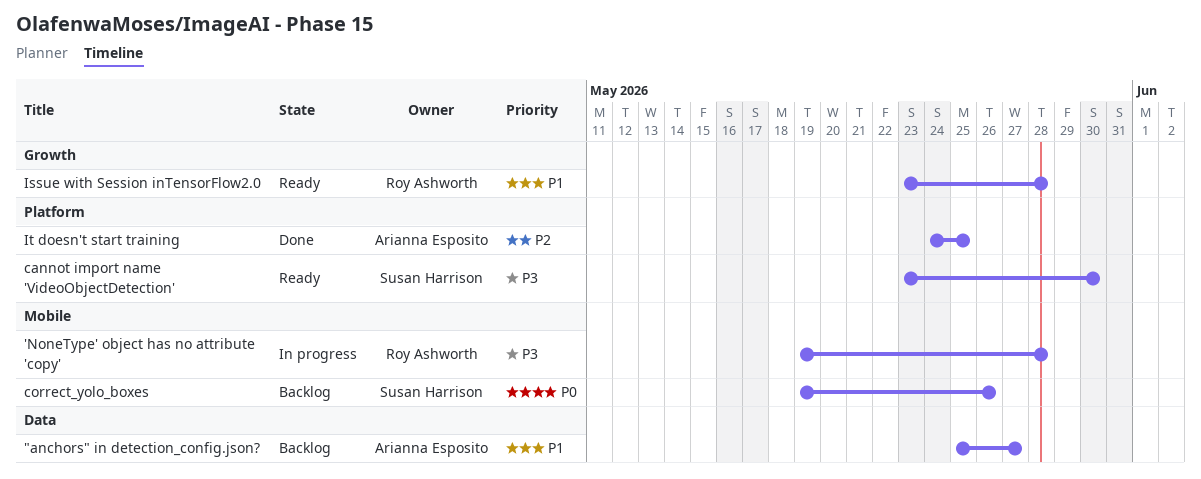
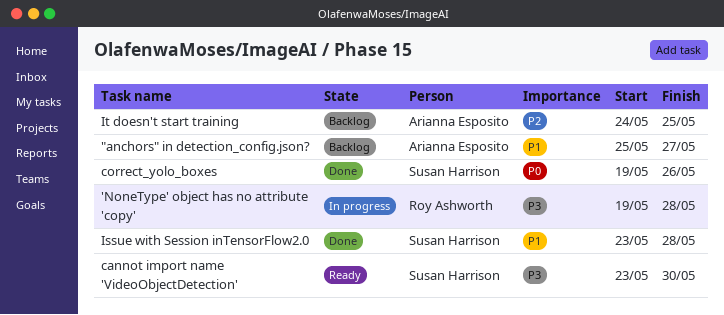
correct_yolo_boxes, status: Backlog -> Done
Issue with Session inTensorFlow2.0, status: Ready -> Done
Issue with Session inTensorFlow2.0, owner: Roy Ashworth -> Susan Harrison
It doesn't start training, status: Done -> Backlog

